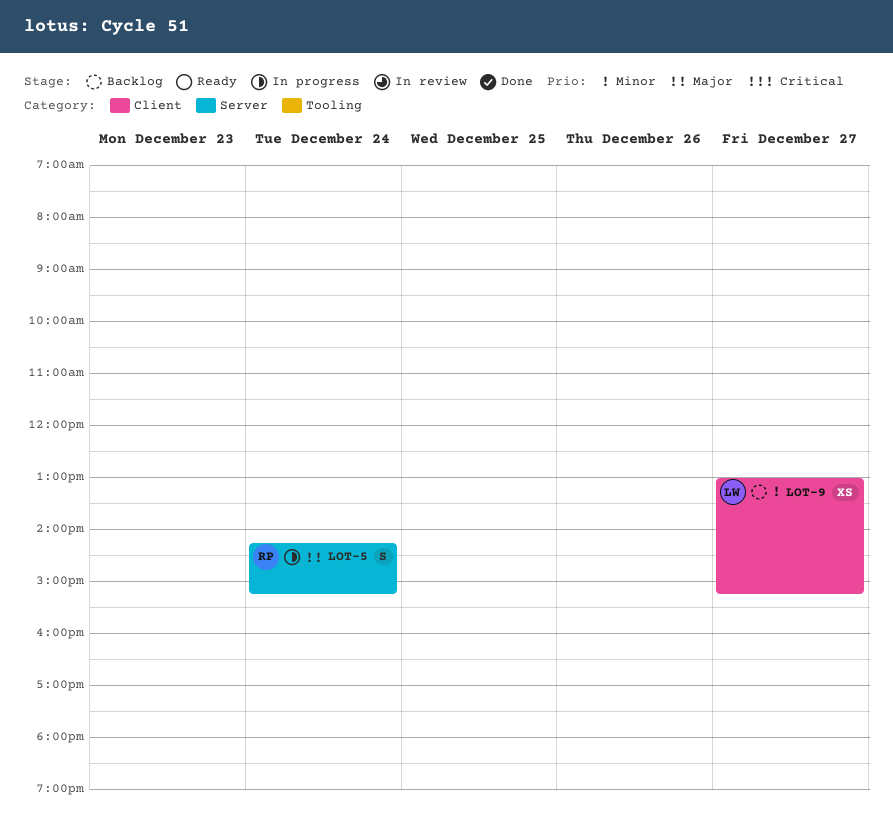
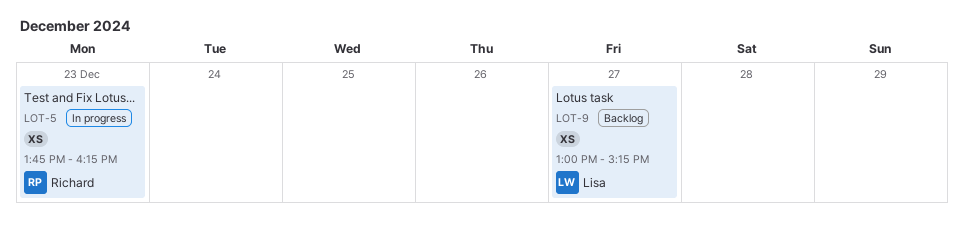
LOT-5, estimate: S -> XS
LOT-5, day: Dec 24 -> Dec 23
LOT-5, begins: 14:15 -> 13:45
LOT-5, ends: 15:15 -> 16:15

